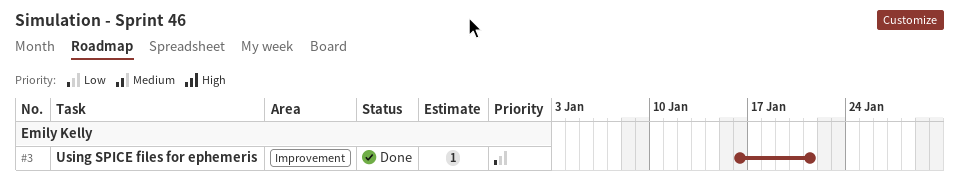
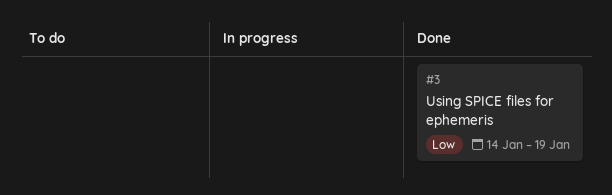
#3, start: Jan 16 -> Jan 14
#3, due: Jan 21 -> Jan 19

